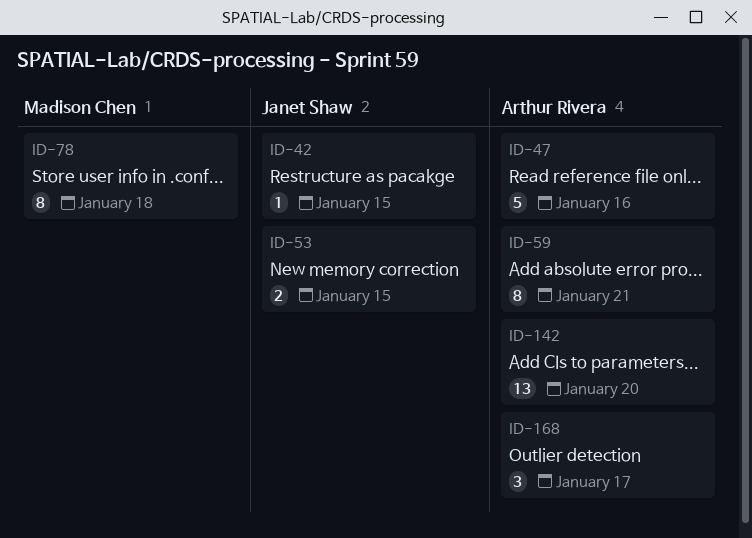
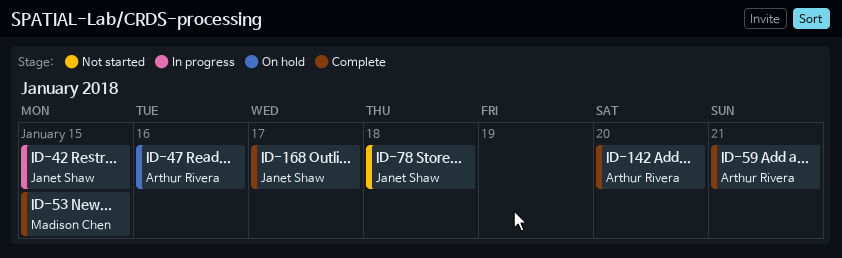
ID-53, owner: Janet Shaw -> Madison Chen
ID-78, owner: Madison Chen -> Janet Shaw
ID-168, owner: Arthur Rivera -> Janet Shaw

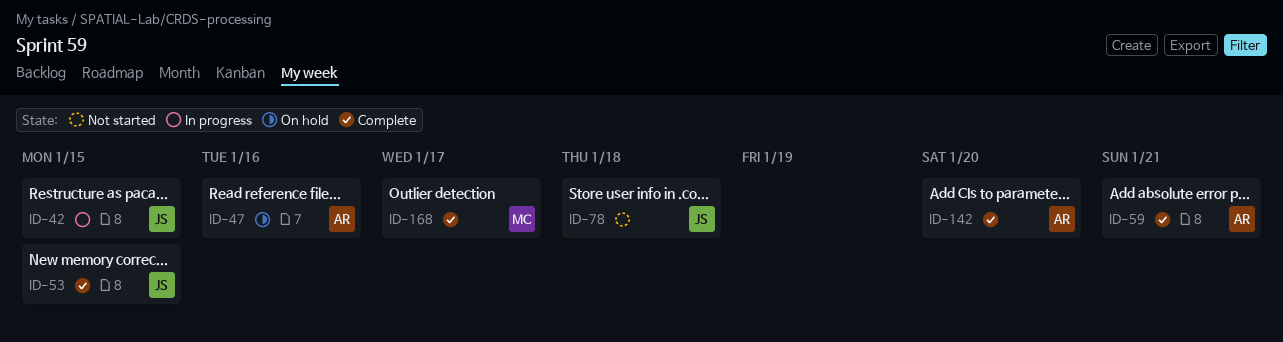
ID-53, owner: Madison Chen -> Janet Shaw
ID-168, owner: Janet Shaw -> Madison Chen

